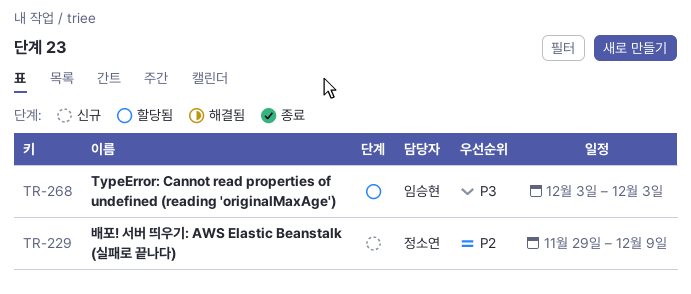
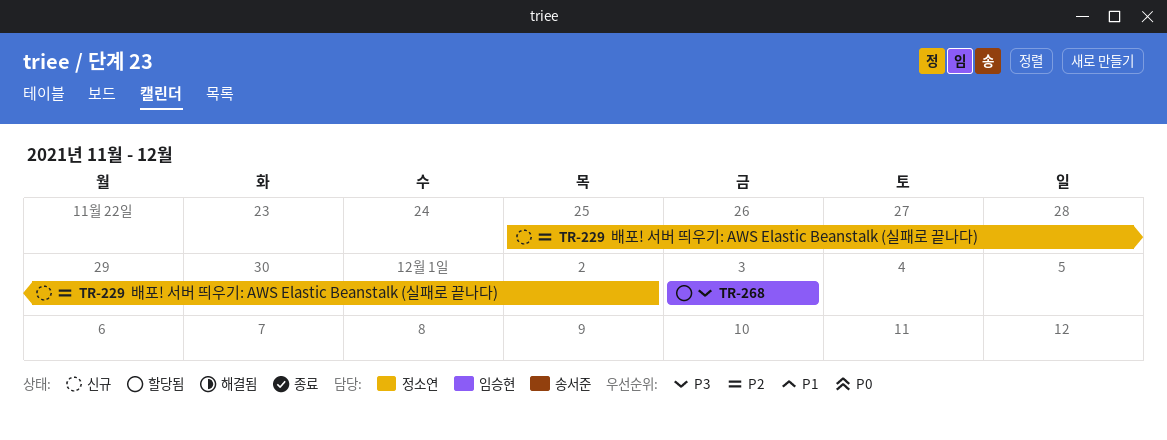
TR-229, start: Nov 29 -> Nov 25
TR-229, due: Dec 9 -> Dec 2

